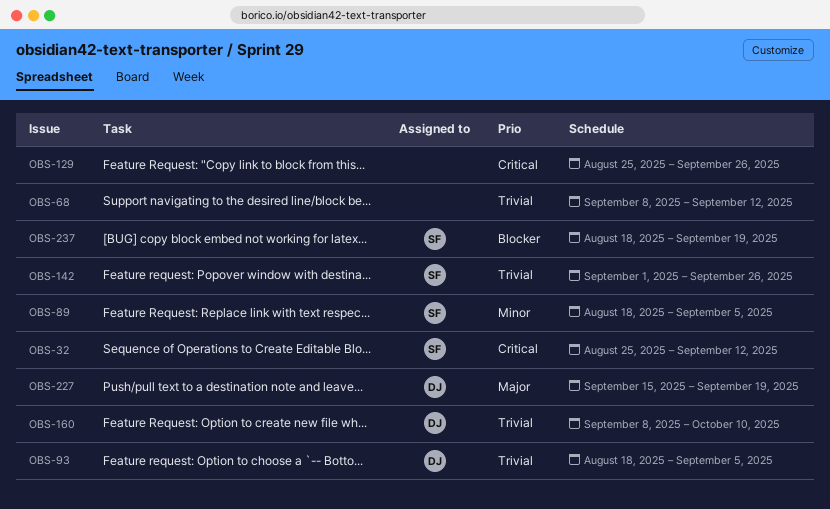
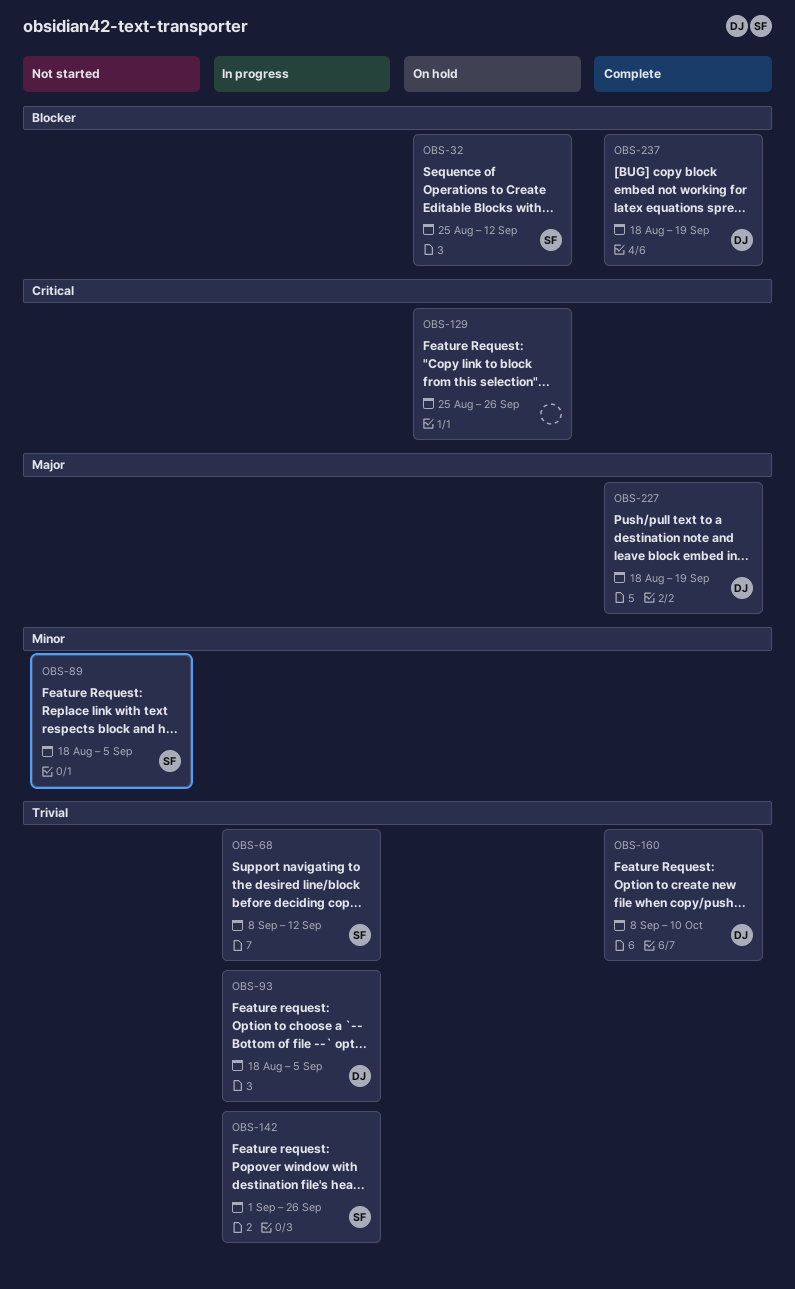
OBS-32, priority: Critical -> Blocker
OBS-68, owner: none -> SF
OBS-227, start: Sep 15 -> Aug 18
OBS-237, owner: SF -> DJ

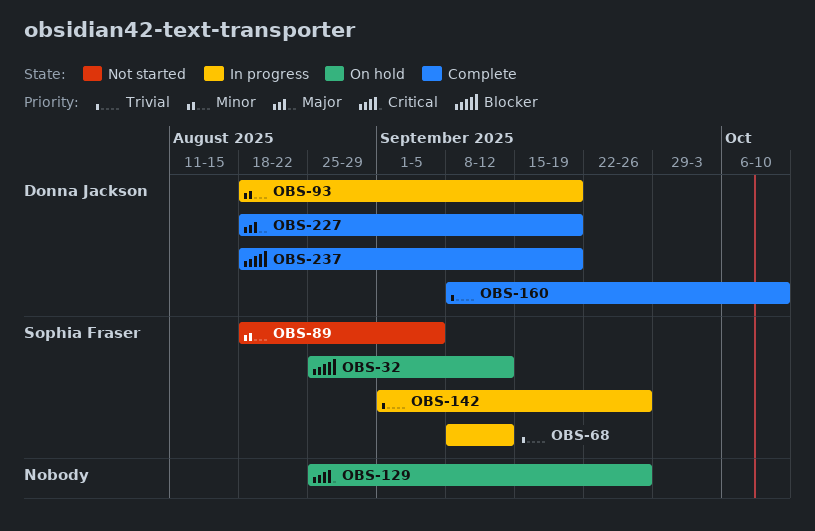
OBS-93, priority: Trivial -> Minor
OBS-93, due: Sep 5 -> Sep 19

